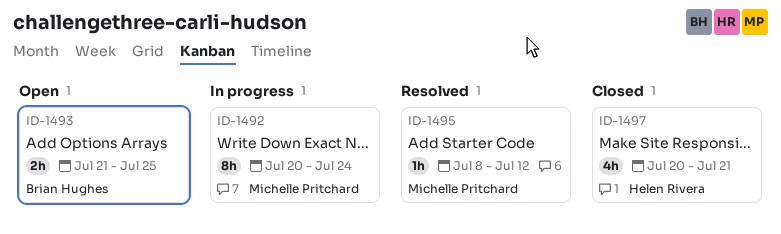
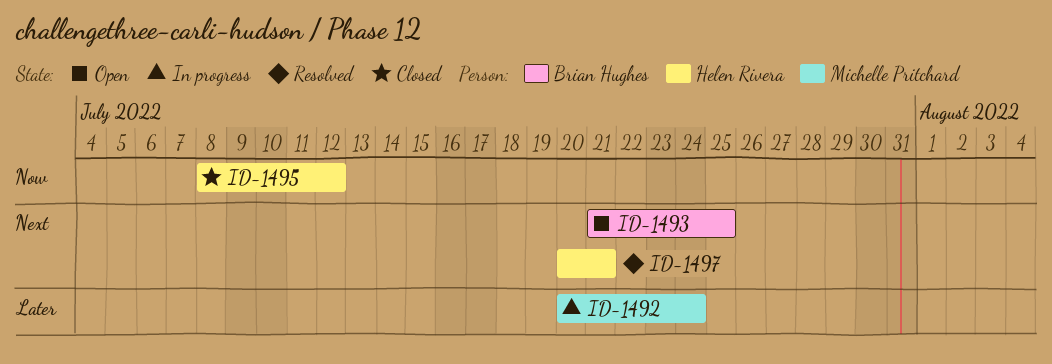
ID-1495, status: Resolved -> Closed
ID-1495, owner: Michelle Pritchard -> Helen Rivera
ID-1497, status: Closed -> Resolved

